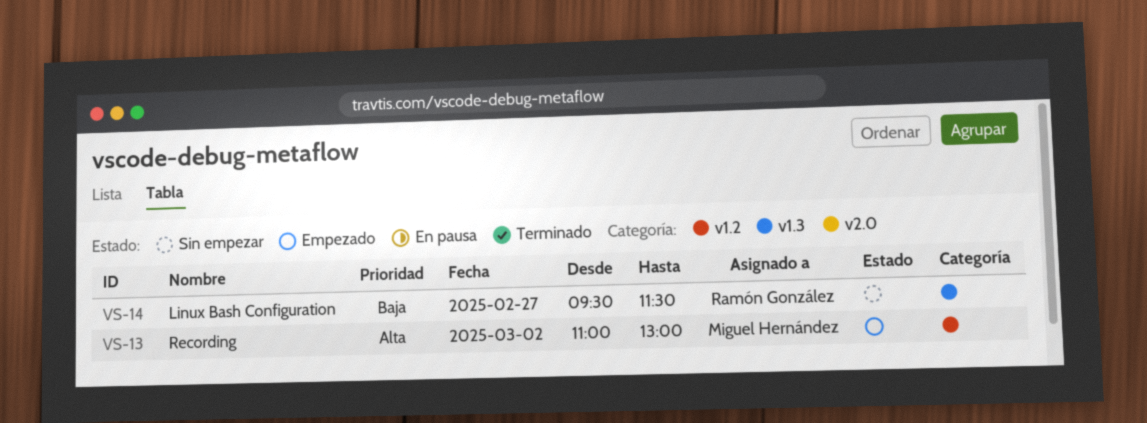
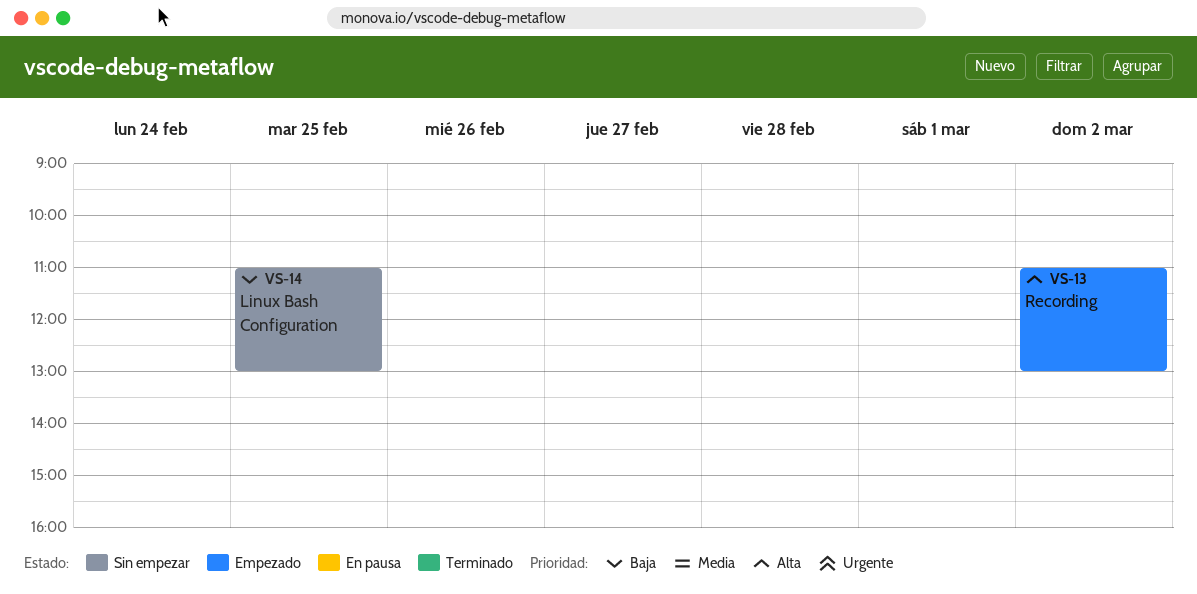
VS-14, day: Feb 27 -> Feb 25
VS-14, begins: 09:30 -> 11:00
VS-14, ends: 11:30 -> 13:00

